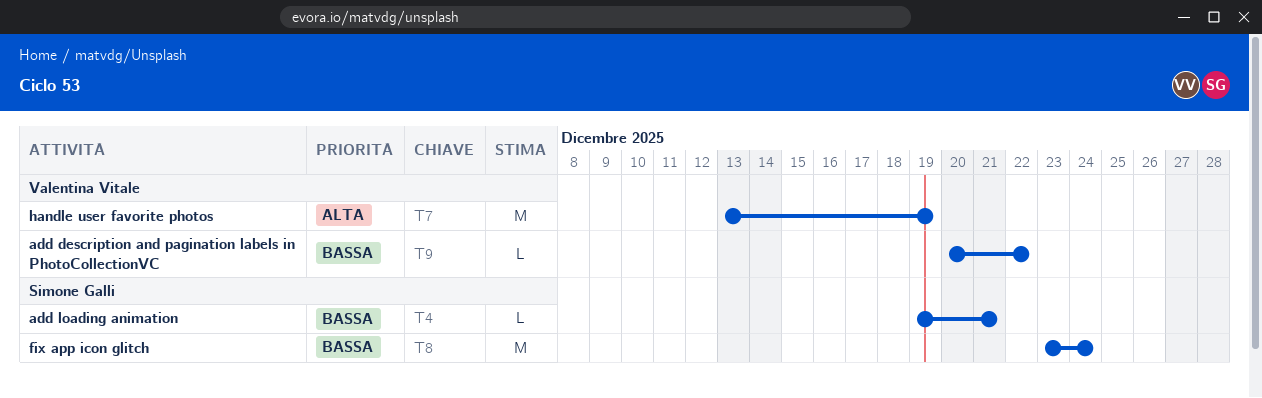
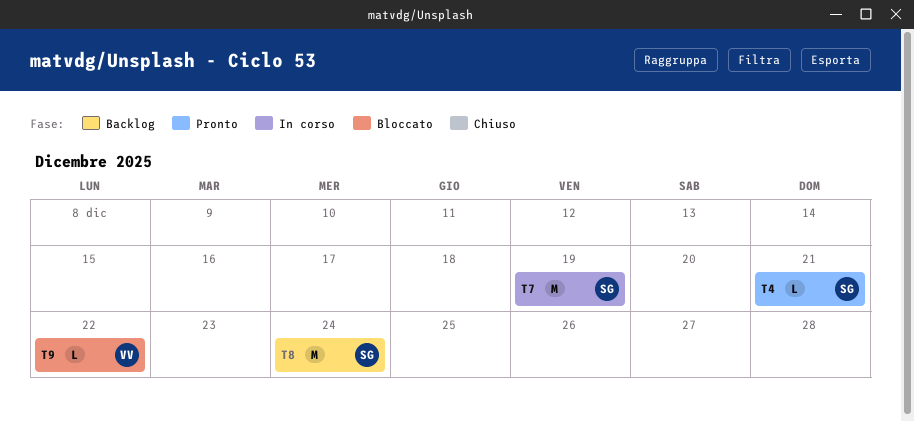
T7, owner: Valentina Vitale -> Simone Galli

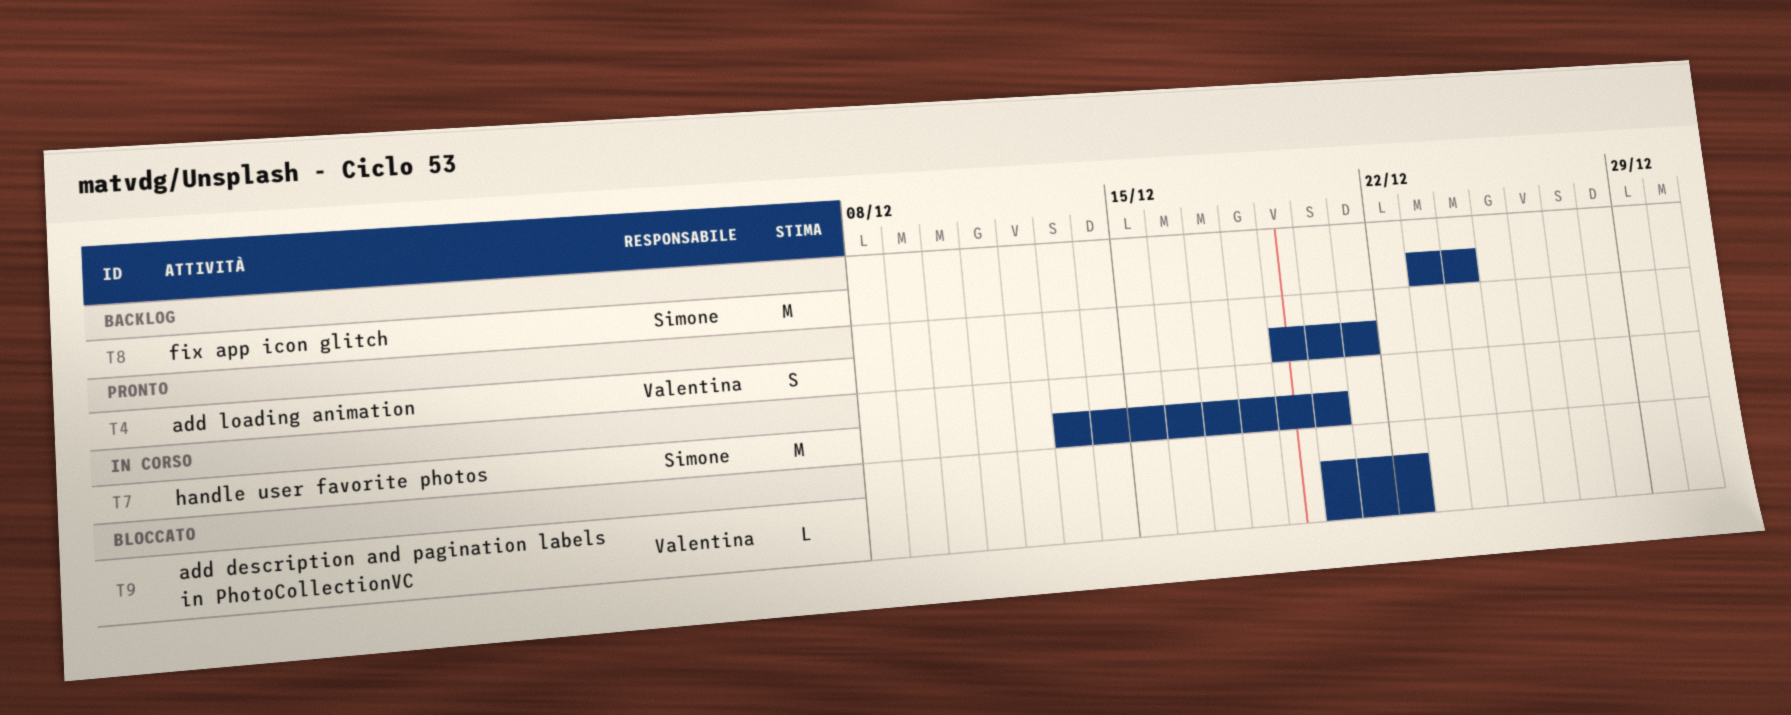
T4, owner: Simone -> Valentina
T4, estimate: L -> S
T7, due: Dec 19 -> Dec 20

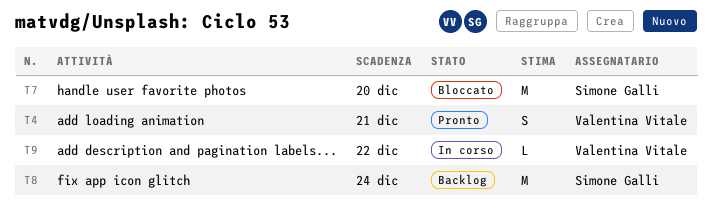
T7, status: In corso -> Bloccato
T9, status: Bloccato -> In corso

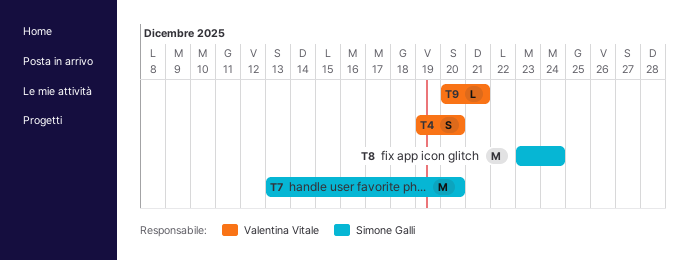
T4, due: Dec 21 -> Dec 20
T9, due: Dec 22 -> Dec 21

